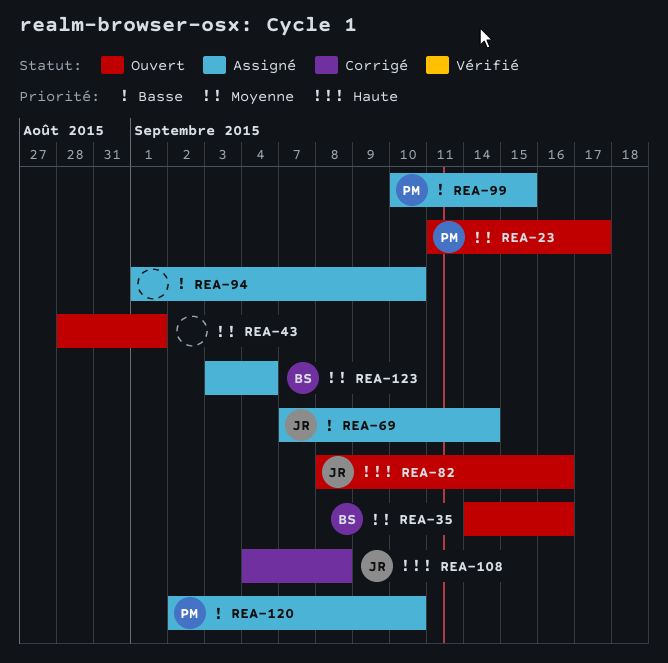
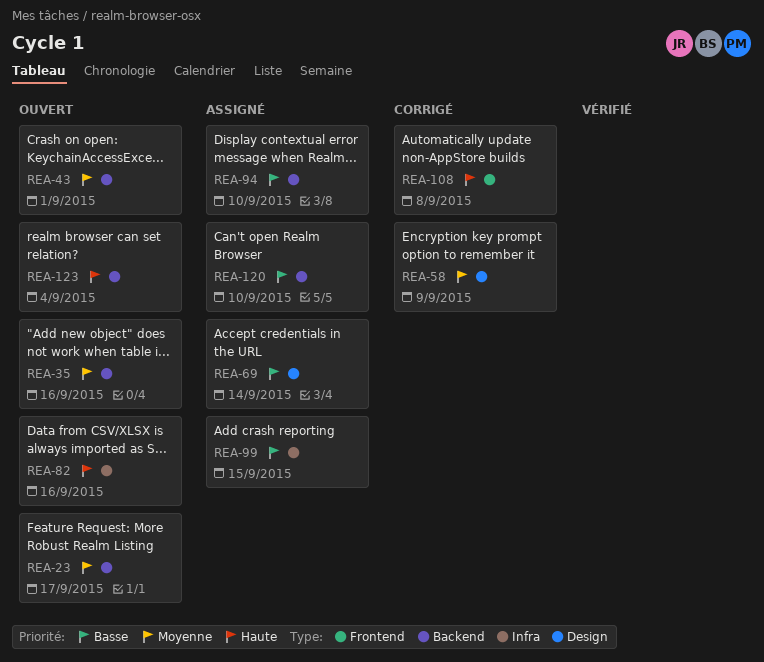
REA-58: none -> present
REA-123, status: Assigné -> Ouvert
REA-123, priority: Moyenne -> Haute

